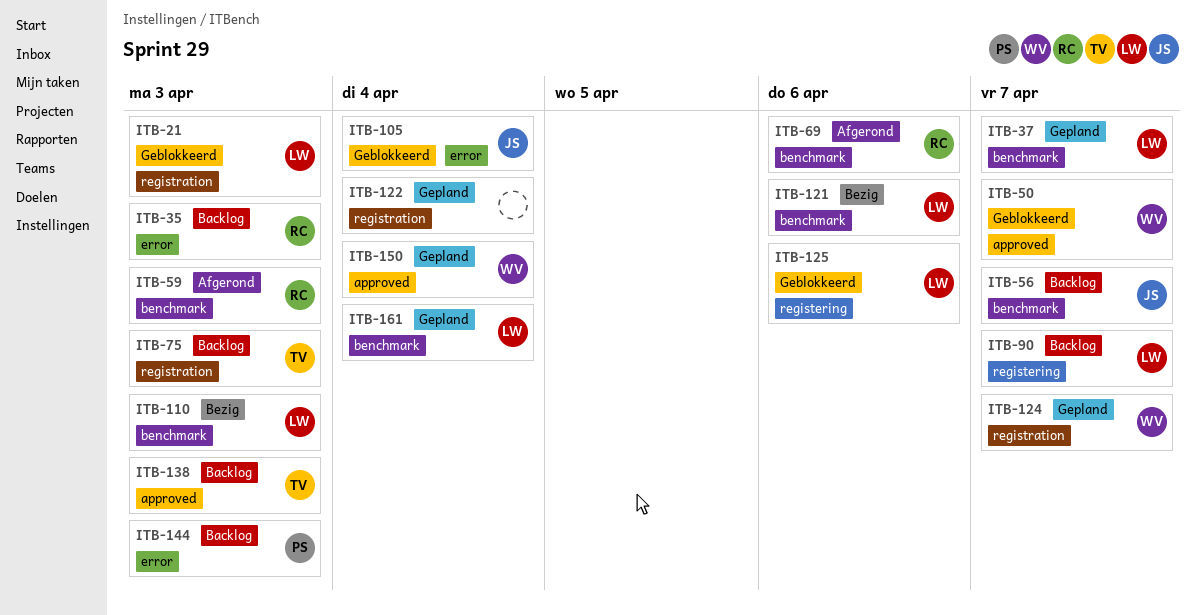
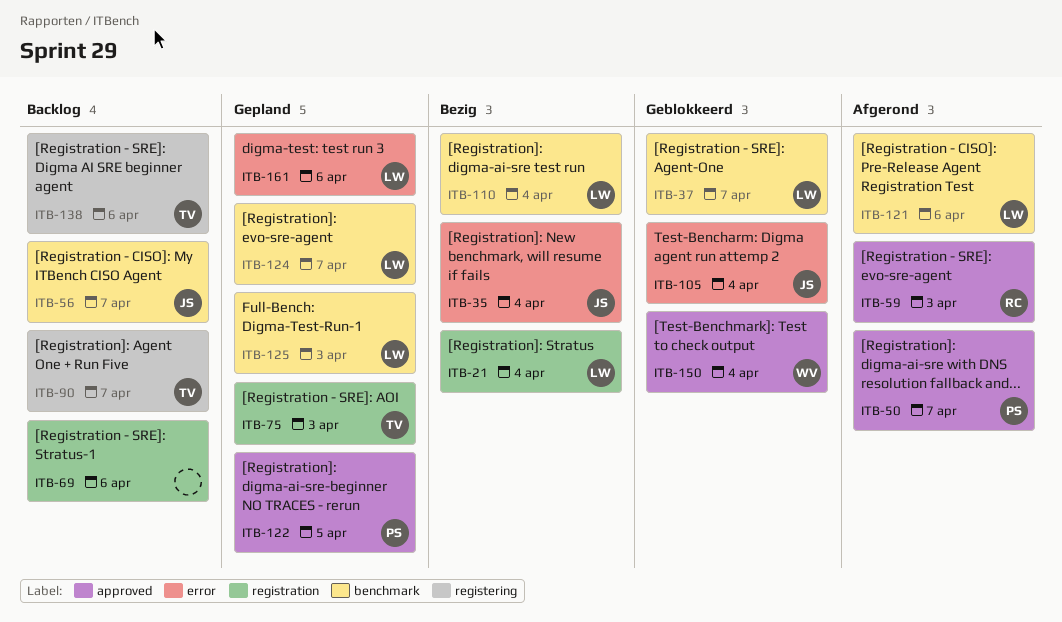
ITB-21, status: Geblokkeerd -> Bezig
ITB-21, due: Apr 3 -> Apr 4
ITB-35, status: Backlog -> Bezig
ITB-35, owner: RC -> JS
ITB-35, due: Apr 3 -> Apr 4
ITB-37, status: Gepland -> Geblokkeerd
ITB-50, status: Geblokkeerd -> Afgerond
ITB-50, owner: WV -> PS
ITB-59, label: benchmark -> approved
ITB-69, status: Afgerond -> Backlog
ITB-69, owner: RC -> none
ITB-69, label: benchmark -> registration
ITB-75, status: Backlog -> Gepland
ITB-90, owner: LW -> TV
ITB-110, due: Apr 3 -> Apr 4
ITB-121, status: Bezig -> Afgerond
ITB-122, owner: none -> PS
ITB-122, label: registration -> approved
ITB-122, due: Apr 4 -> Apr 5
ITB-124, owner: WV -> LW
ITB-124, label: registration -> benchmark
ITB-125, status: Geblokkeerd -> Gepland
ITB-125, label: registering -> benchmark
ITB-125, due: Apr 6 -> Apr 3
ITB-138, label: approved -> registering
ITB-138, due: Apr 3 -> Apr 6
ITB-144: present -> none
ITB-150, status: Gepland -> Geblokkeerd
ITB-161, label: benchmark -> error
ITB-161, due: Apr 4 -> Apr 6

